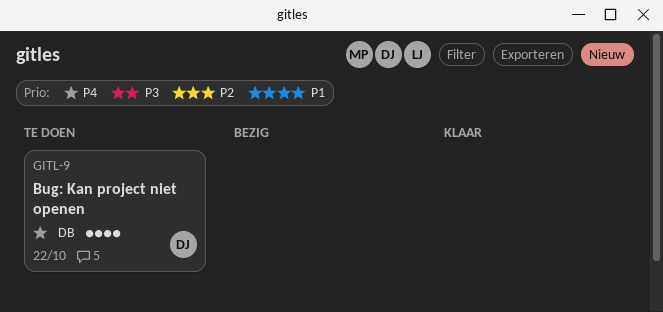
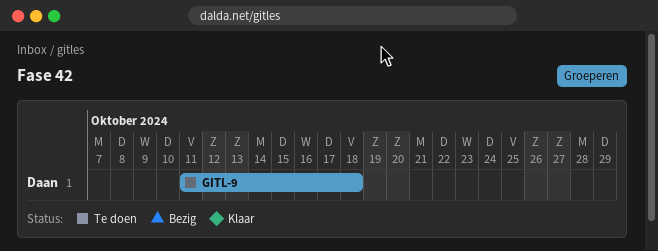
GITL-9, due: Oct 22 -> Oct 18

